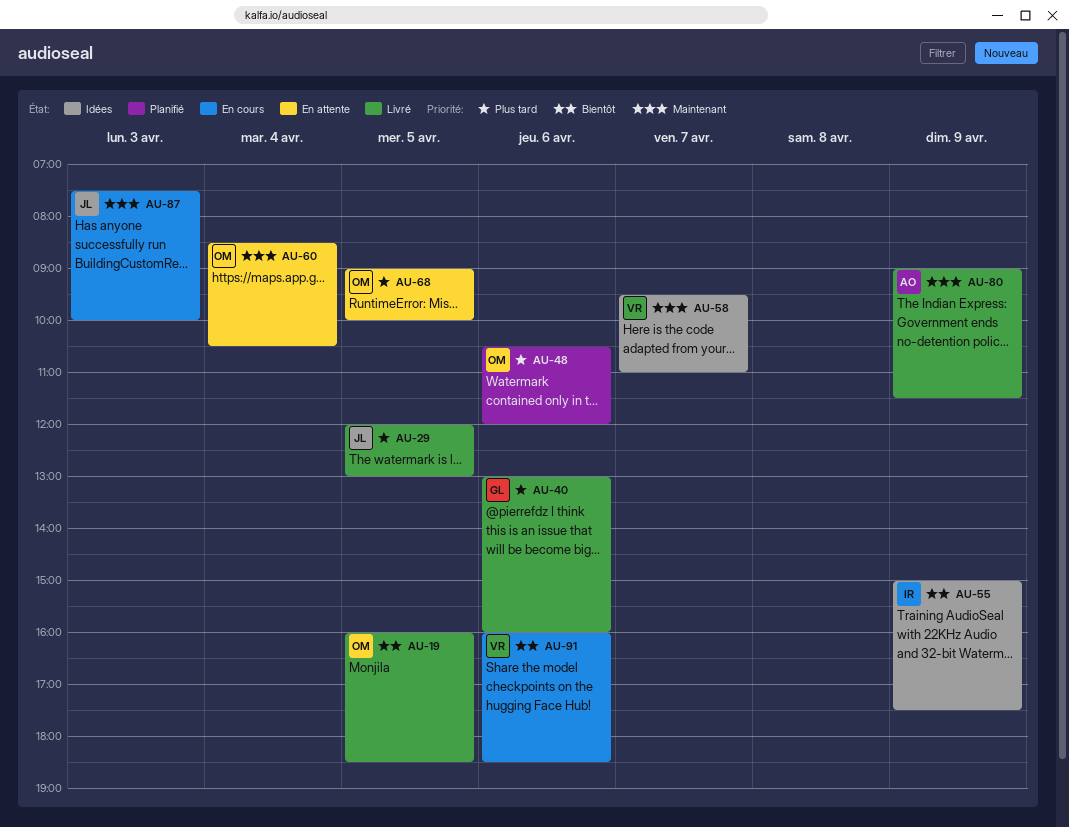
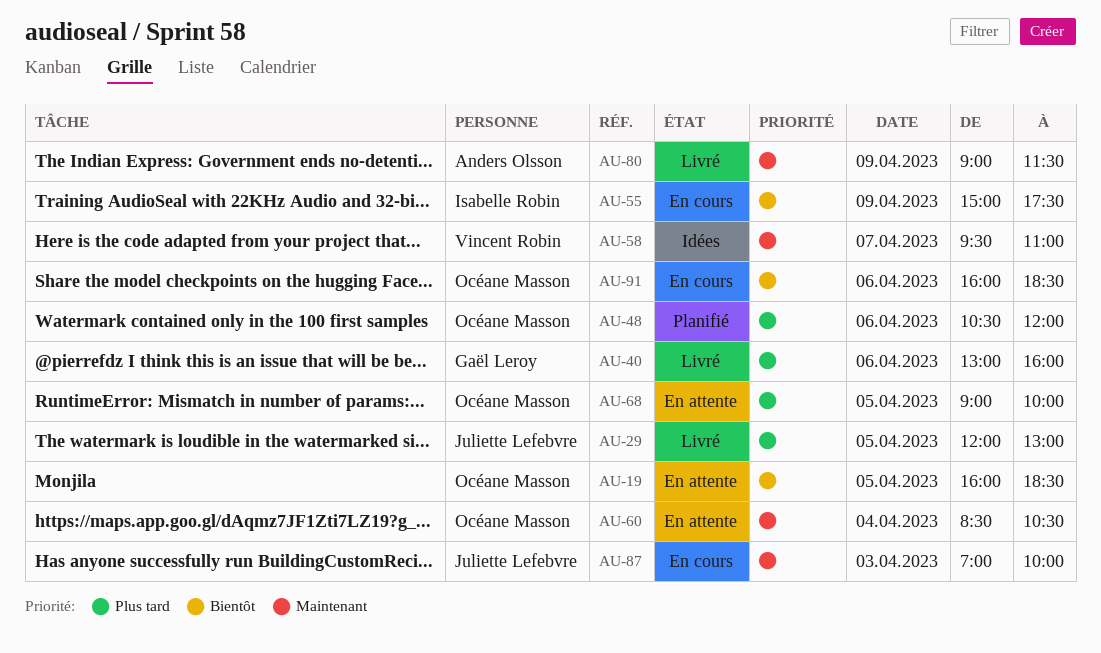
AU-19, status: Livré -> En attente
AU-55, status: Idées -> En cours
AU-87, begins: 07:30 -> 07:00
AU-91, owner: Vincent Robin -> Océane Masson

